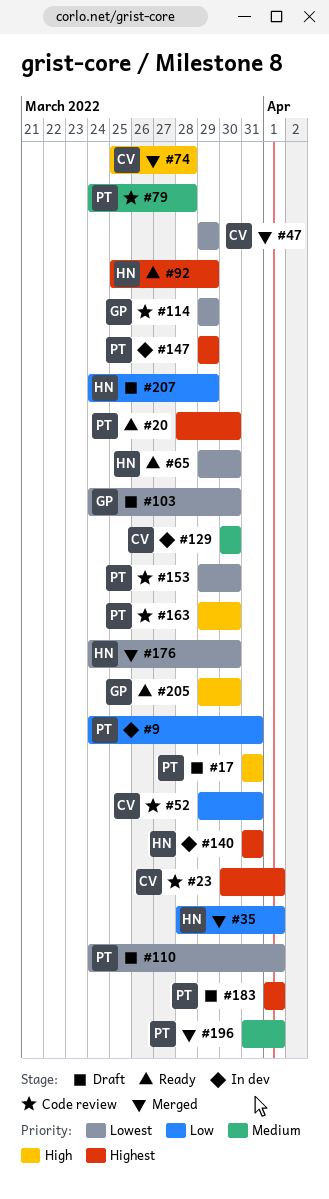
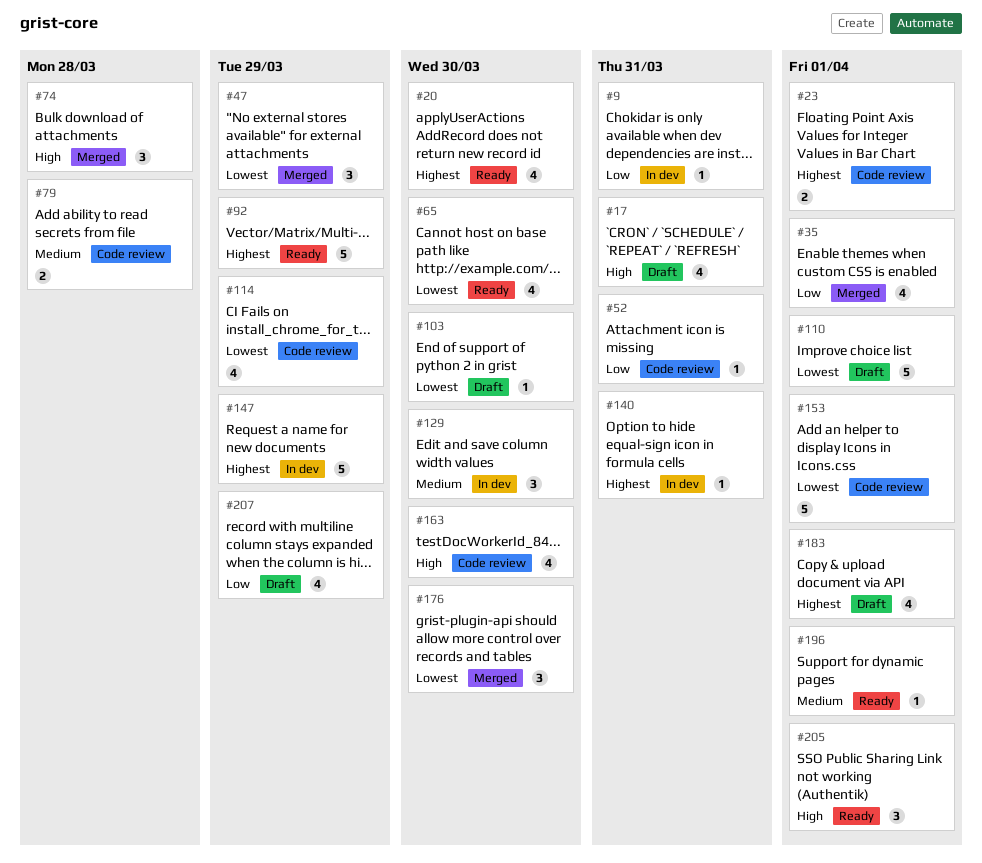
#153, due: Mar 30 -> Apr 1
#196, status: Merged -> Ready
#205, due: Mar 30 -> Apr 1

